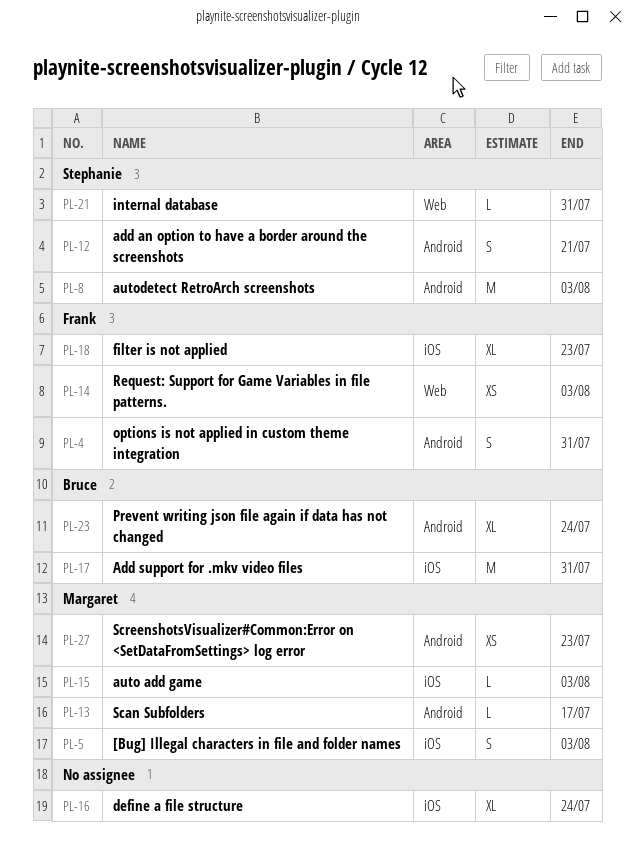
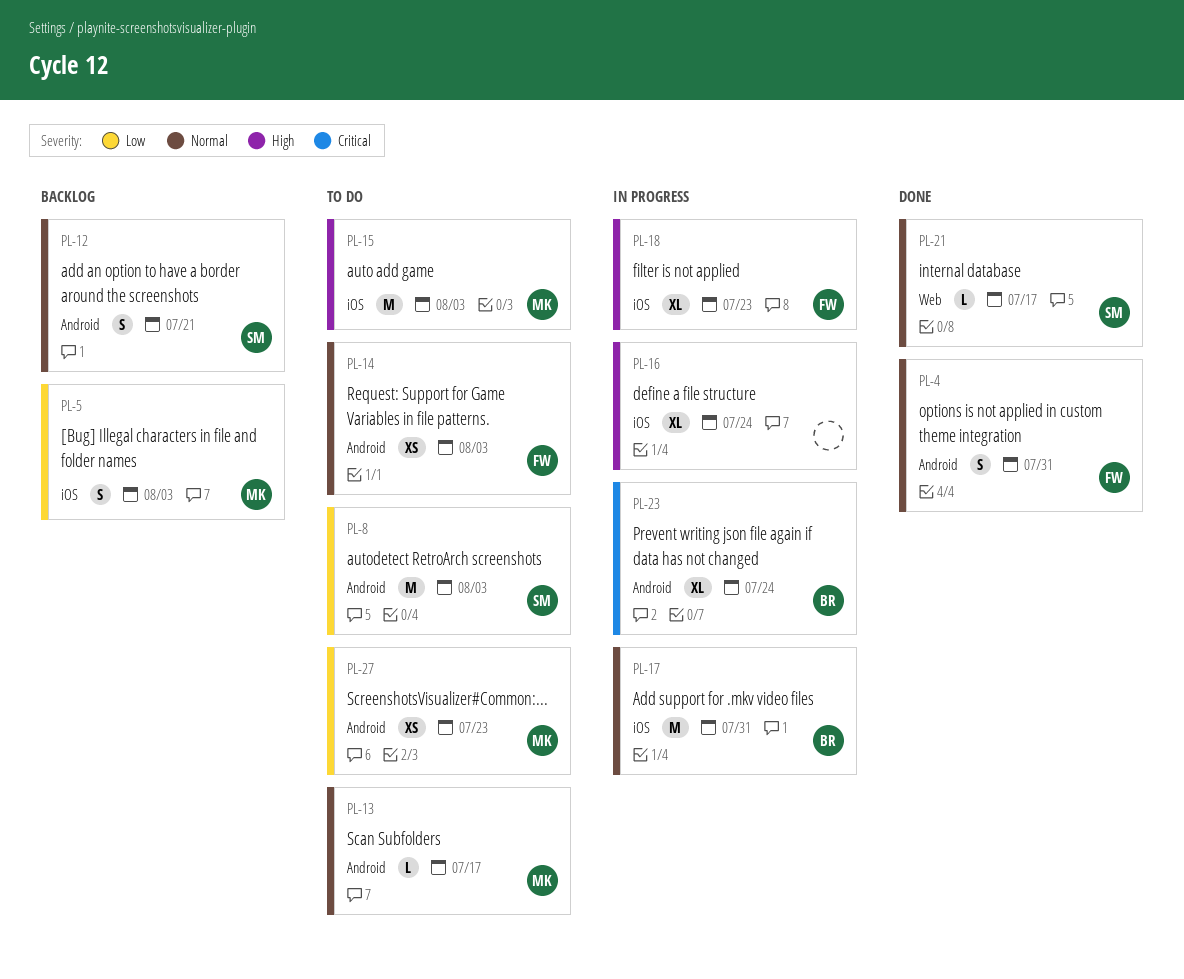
PL-14, label: Web -> Android
PL-15, estimate: L -> M
PL-21, due: Jul 31 -> Jul 17

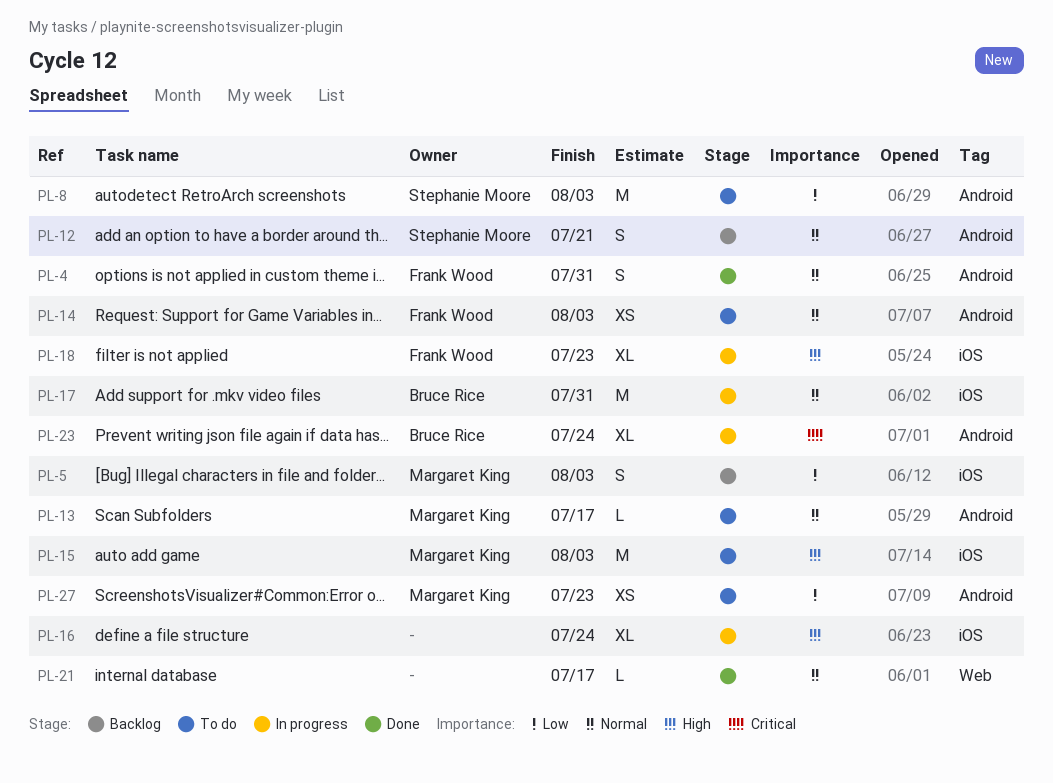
PL-21, owner: Stephanie Moore -> none

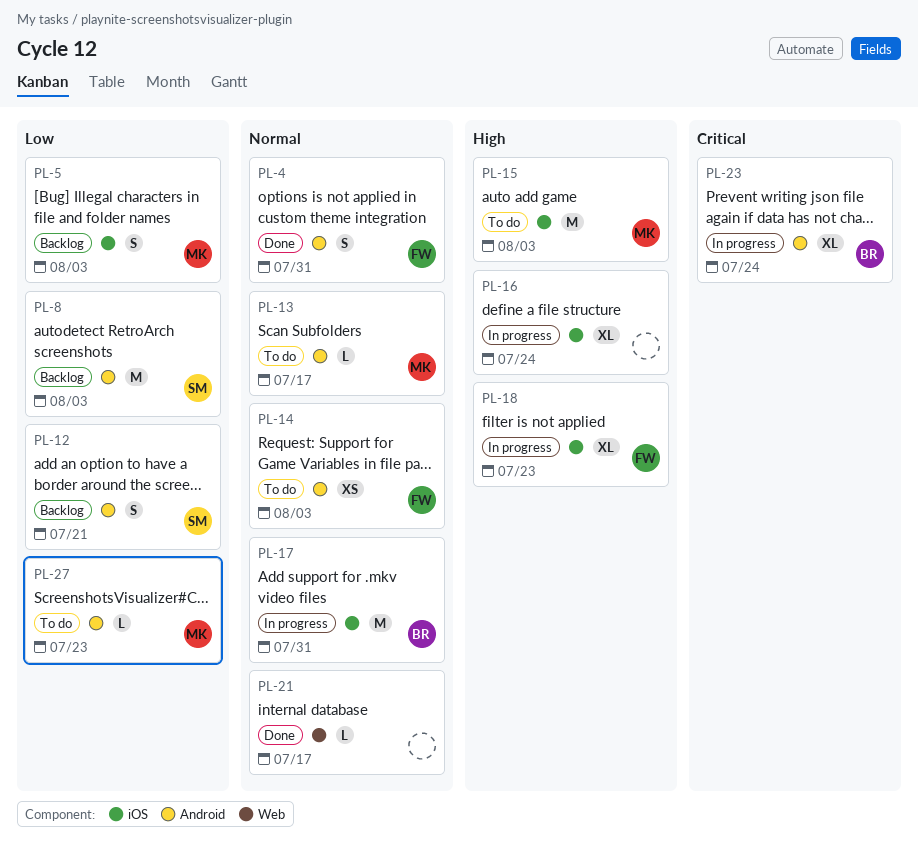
PL-8, status: To do -> Backlog
PL-12, priority: Normal -> Low
PL-27, estimate: XS -> L

